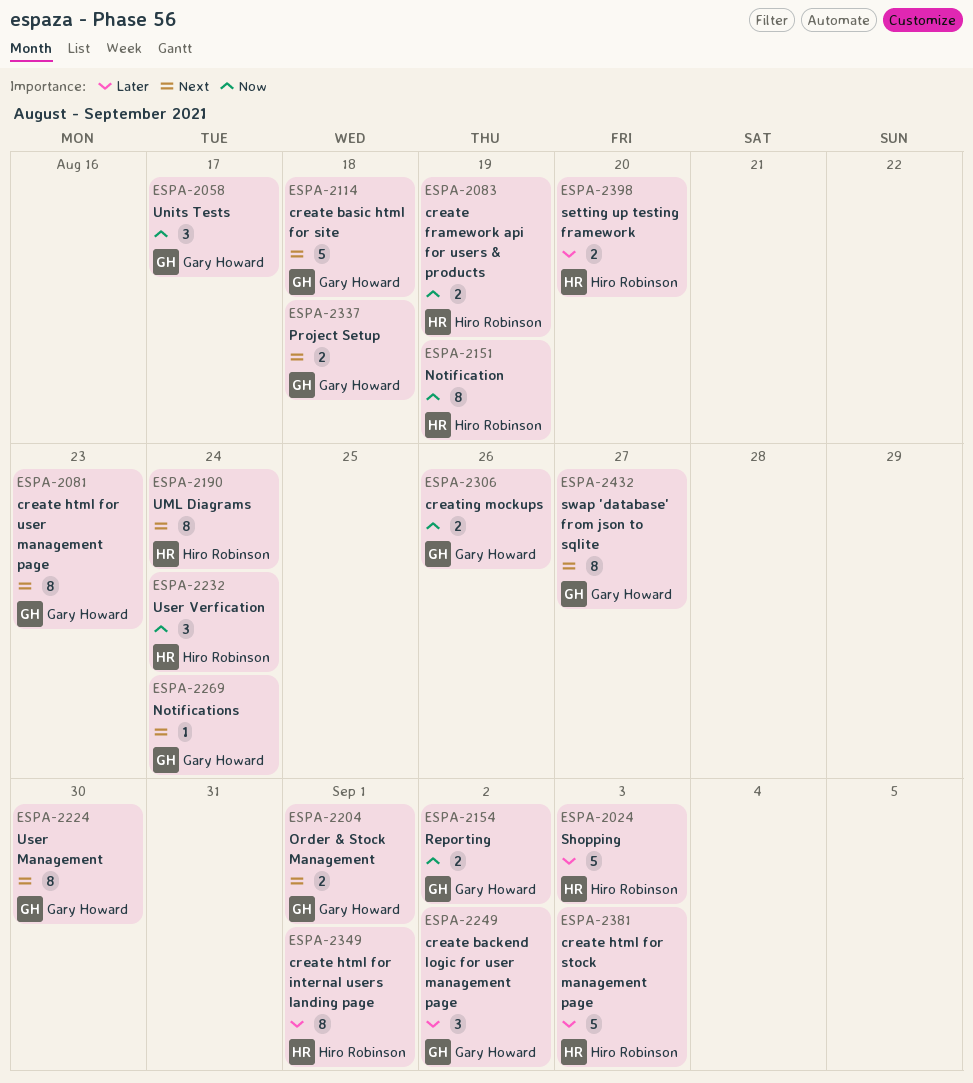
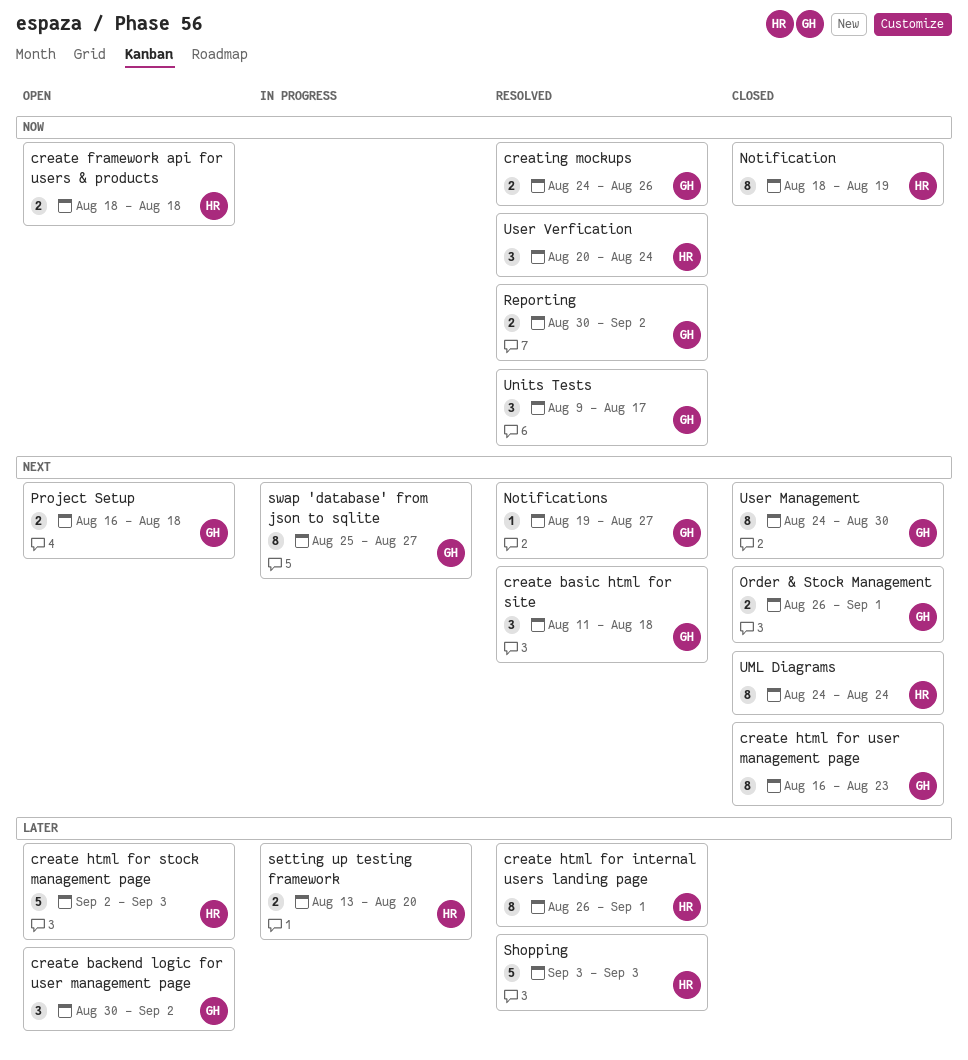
create basic html for site, estimate: 5 -> 3
create framework api for users & products, due: Aug 19 -> Aug 18
Notifications, due: Aug 24 -> Aug 27

